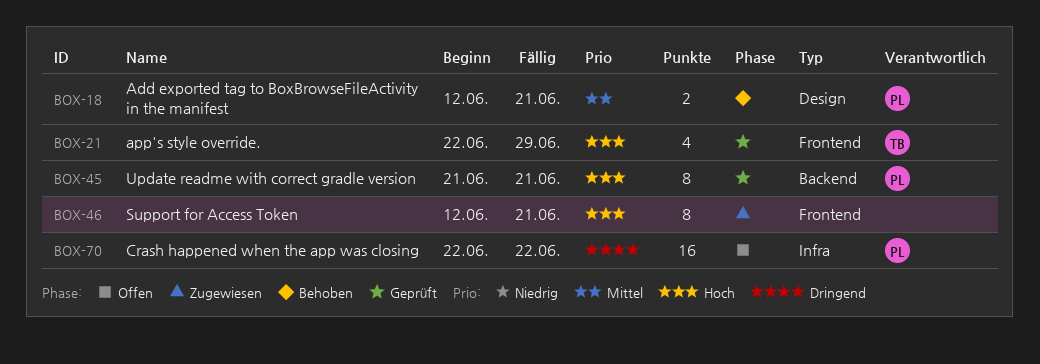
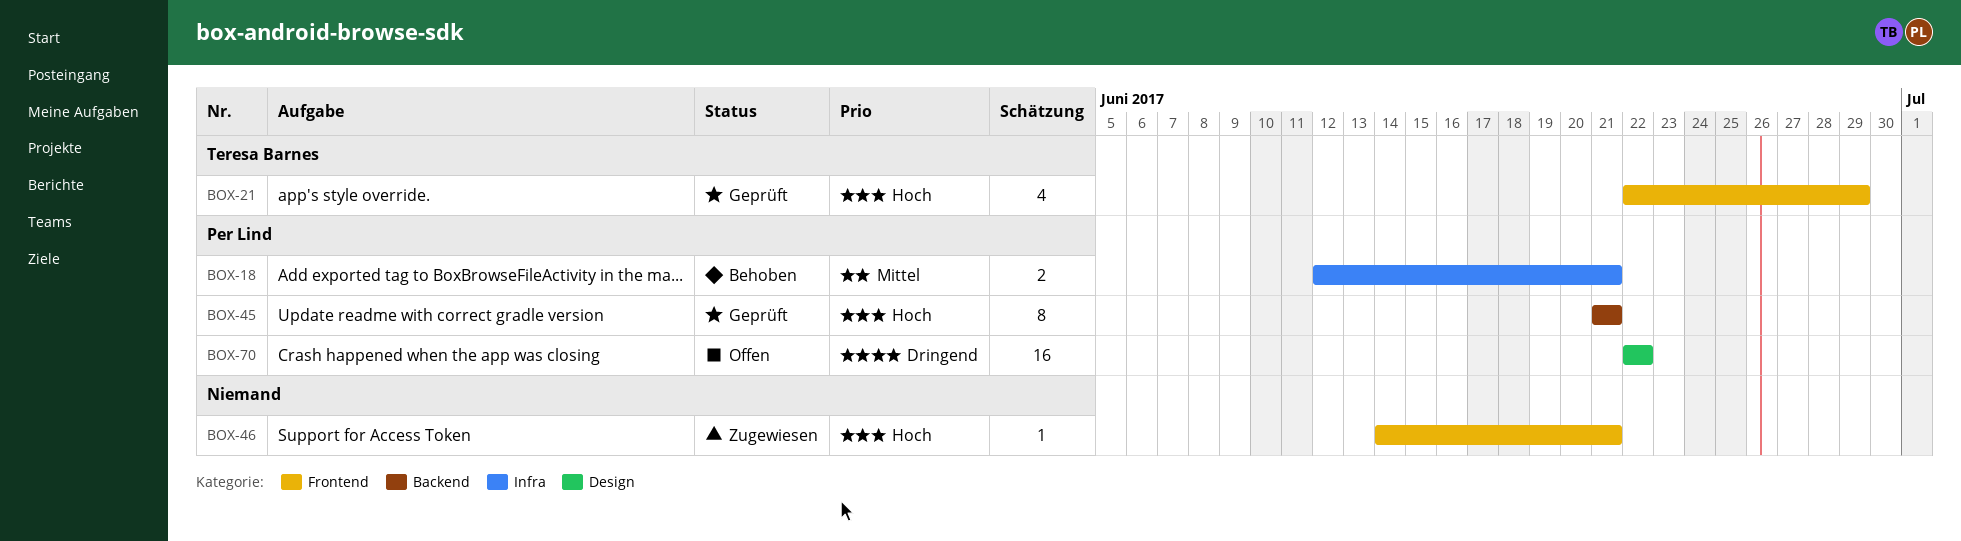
BOX-18, label: Design -> Infra
BOX-46, estimate: 8 -> 1
BOX-46, start: Jun 12 -> Jun 14
BOX-70, label: Infra -> Design

